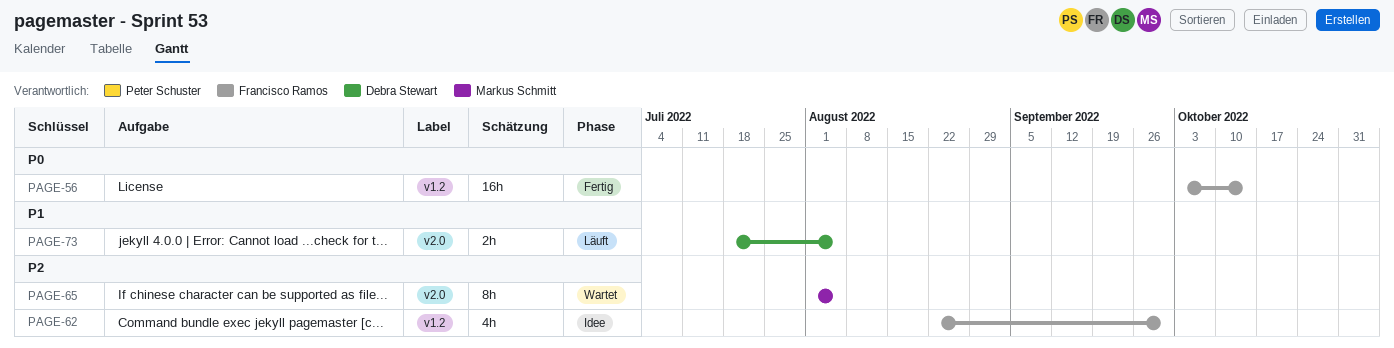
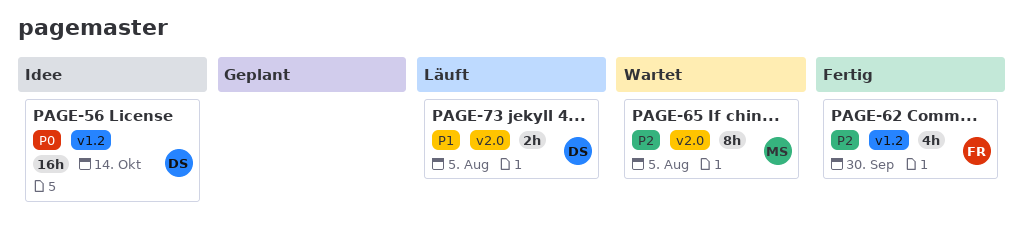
PAGE-56, status: Fertig -> Idee
PAGE-56, owner: Francisco Ramos -> Debra Stewart
PAGE-62, status: Idee -> Fertig

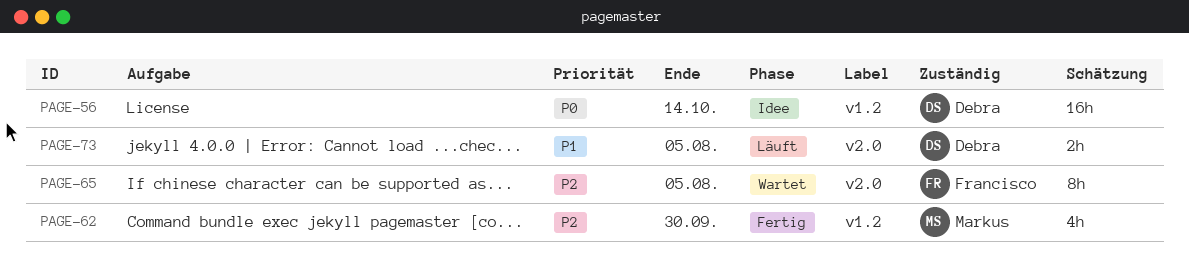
PAGE-62, owner: Francisco -> Markus
PAGE-65, owner: Markus -> Francisco

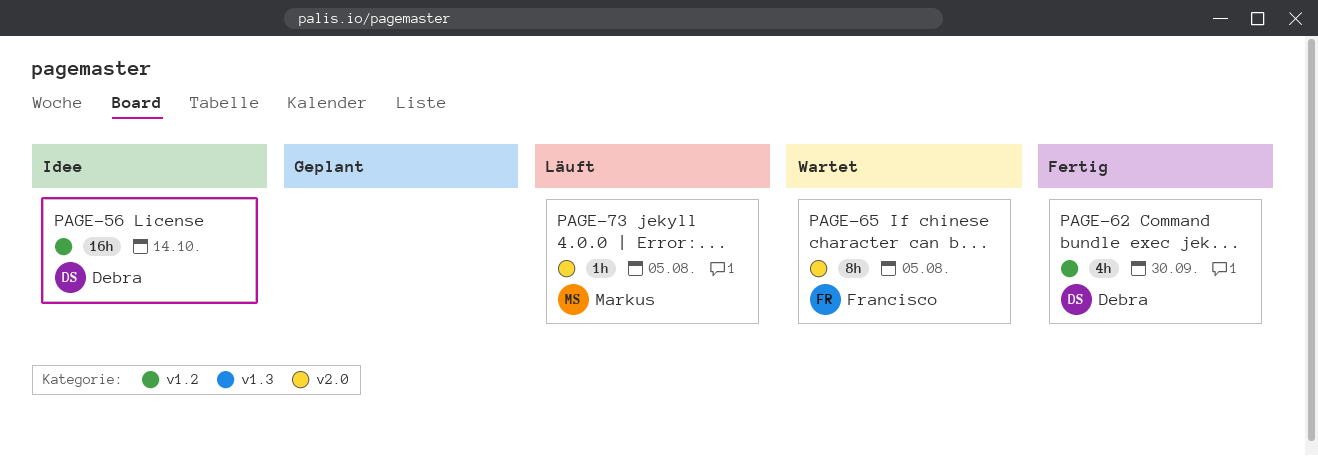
PAGE-62, owner: Markus -> Debra
PAGE-73, owner: Debra -> Markus
PAGE-73, estimate: 2h -> 1h

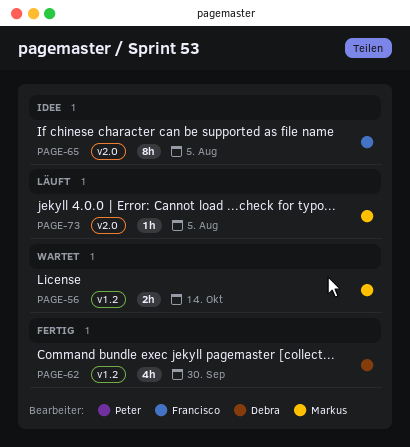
PAGE-56, status: Idee -> Wartet
PAGE-56, owner: Debra -> Markus
PAGE-56, estimate: 16h -> 2h
PAGE-65, status: Wartet -> Idee

